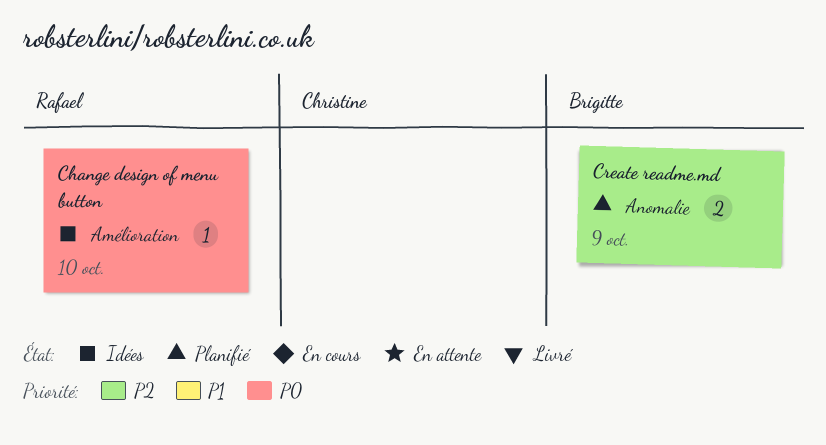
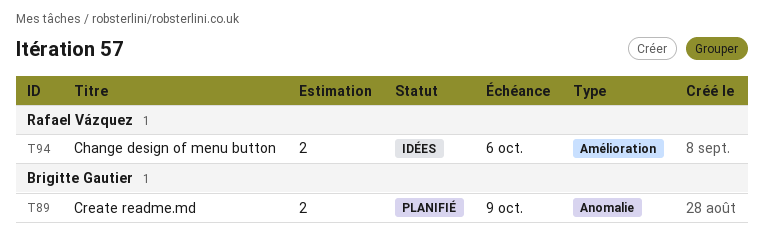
Change design of menu button, estimate: 1 -> 2
Change design of menu button, due: Oct 10 -> Oct 6

